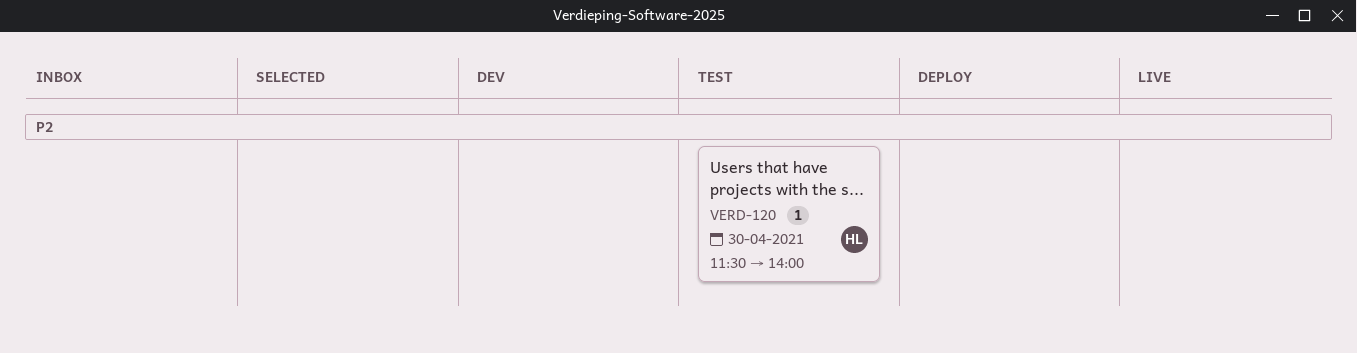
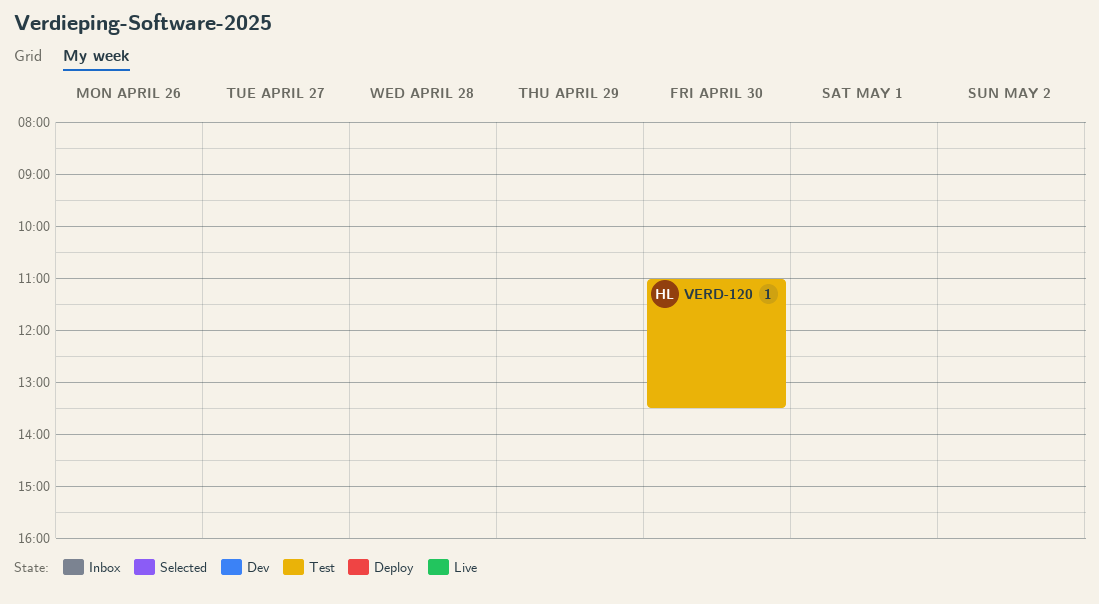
VERD-120, begins: 11:30 -> 11:00
VERD-120, ends: 14:00 -> 13:30

